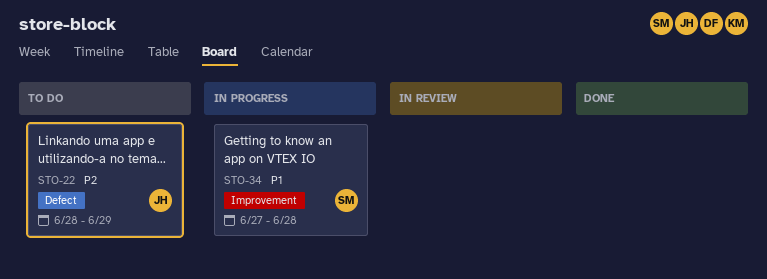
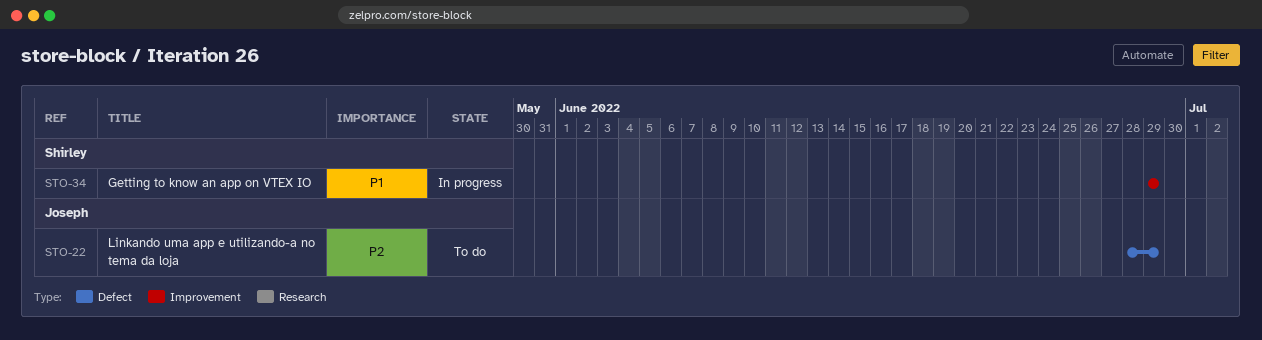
STO-34, start: Jun 27 -> Jun 29
STO-34, due: Jun 28 -> Jun 29

